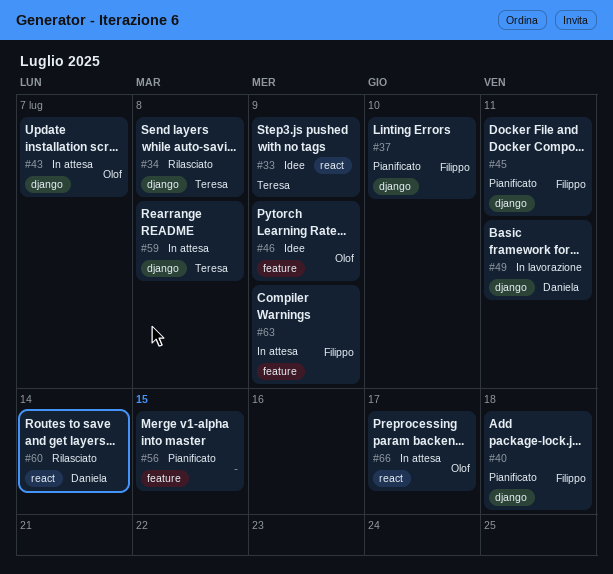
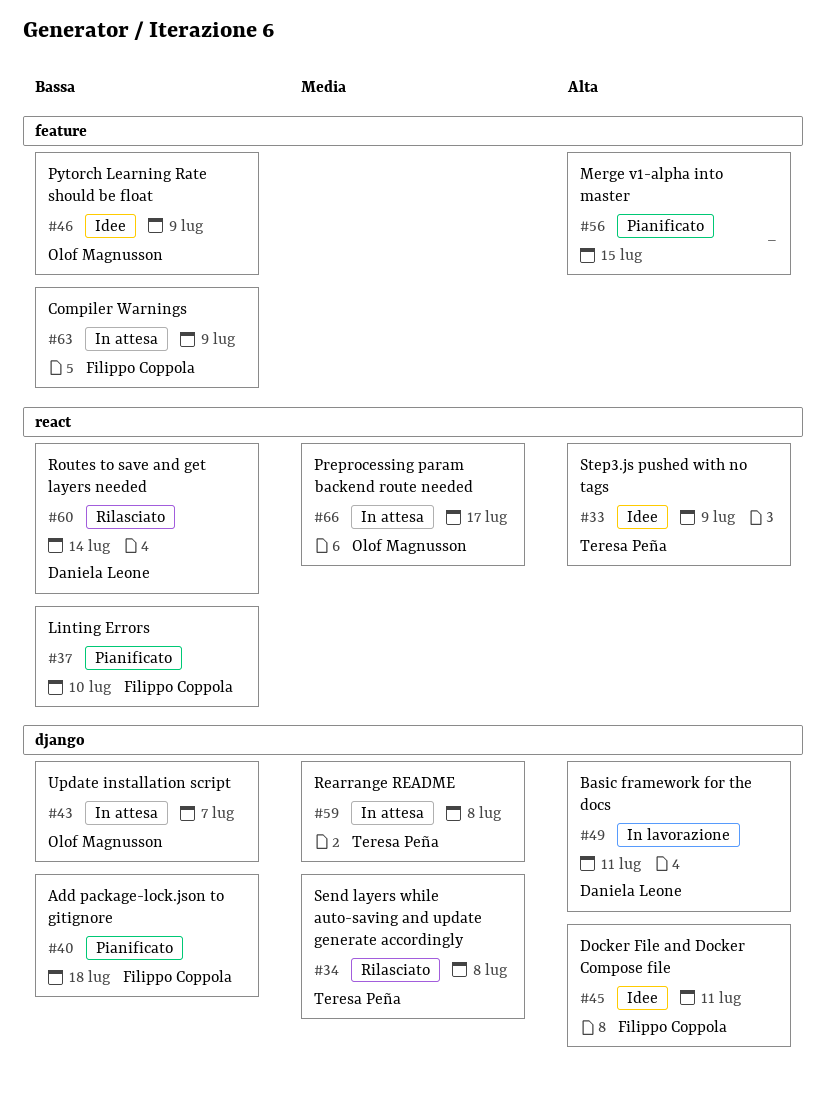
#37, label: django -> react
#45, status: Pianificato -> Idee

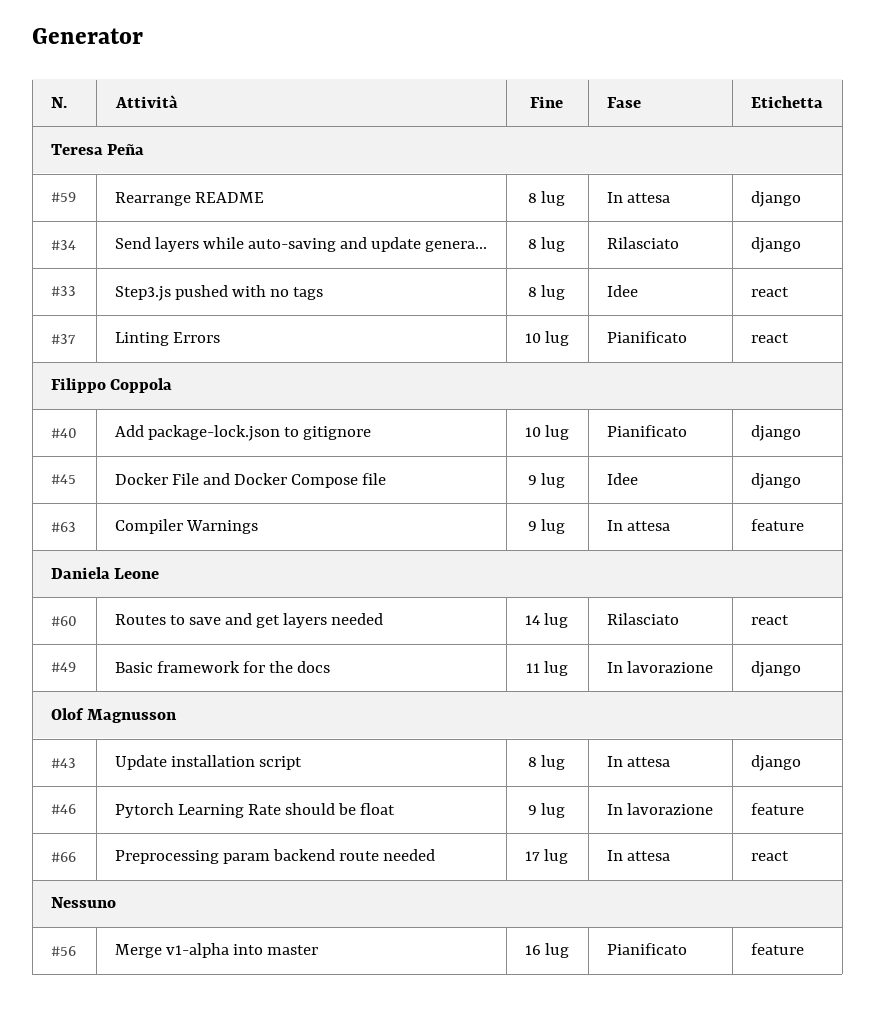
#33, due: Jul 9 -> Jul 8
#37, owner: Filippo Coppola -> Teresa Peña
#40, due: Jul 18 -> Jul 10
#43, due: Jul 7 -> Jul 8
#45, due: Jul 11 -> Jul 9
#46, status: Idee -> In lavorazione
#56, due: Jul 15 -> Jul 16

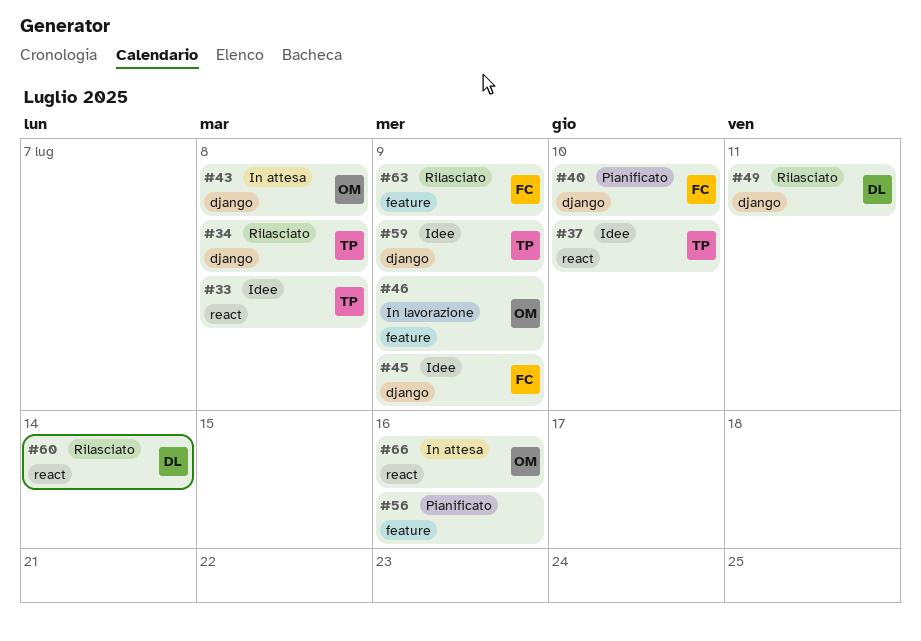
#37, status: Pianificato -> Idee
#49, status: In lavorazione -> Rilasciato
#59, status: In attesa -> Idee
#59, due: Jul 8 -> Jul 9
#63, status: In attesa -> Rilasciato
#66, due: Jul 17 -> Jul 16

